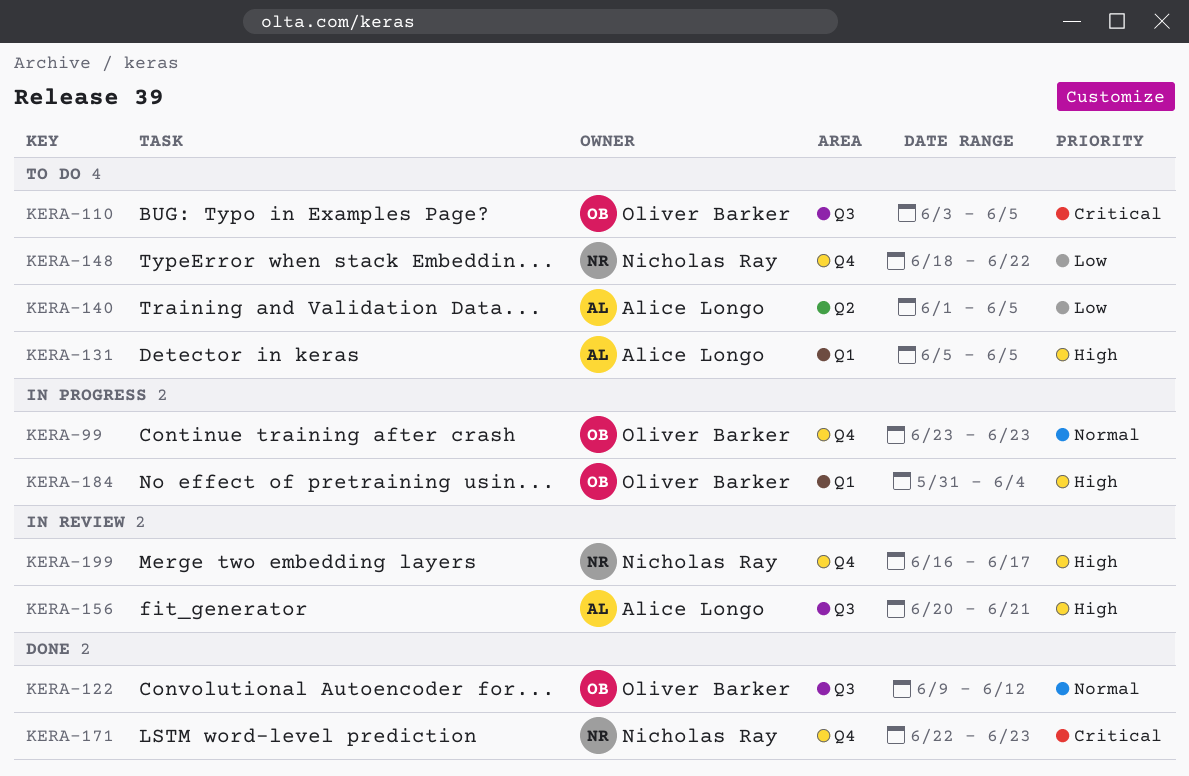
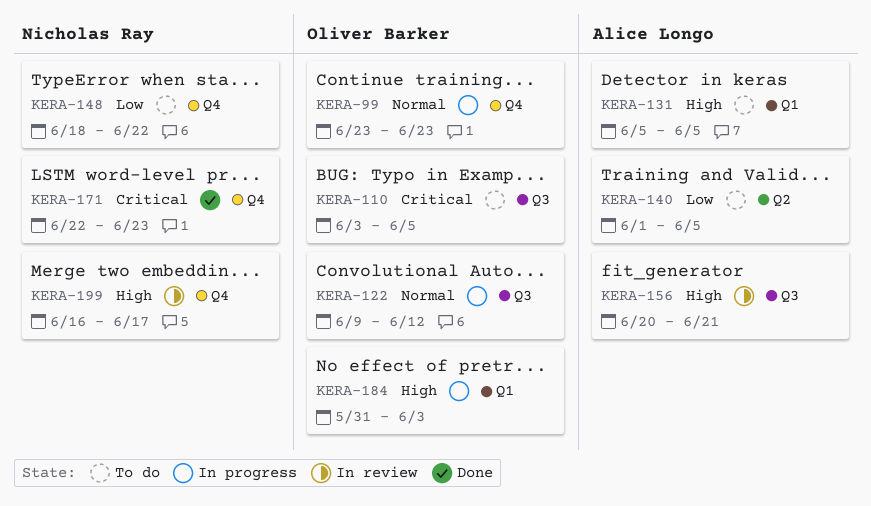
KERA-122, status: Done -> In progress
KERA-184, due: Jun 4 -> Jun 3

